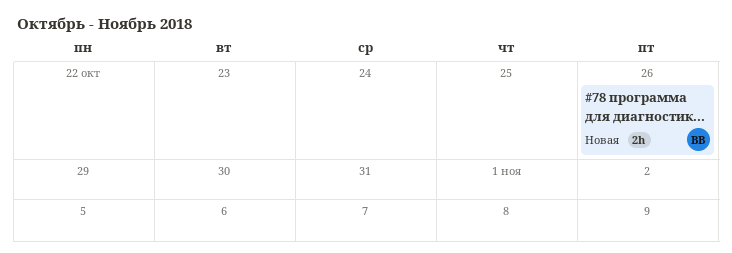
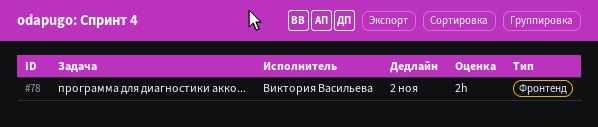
#78, due: Oct 26 -> Nov 2

